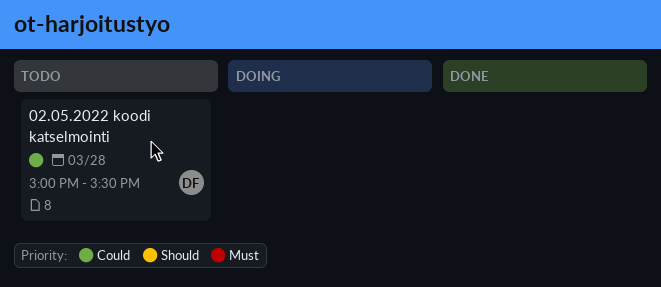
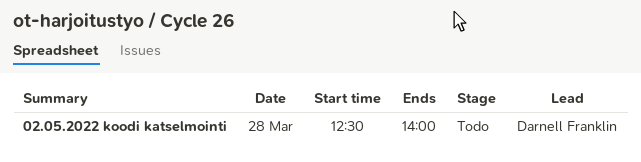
02.05.2022 koodi katselmointi, begins: 15:00 -> 12:30
02.05.2022 koodi katselmointi, ends: 15:30 -> 14:00

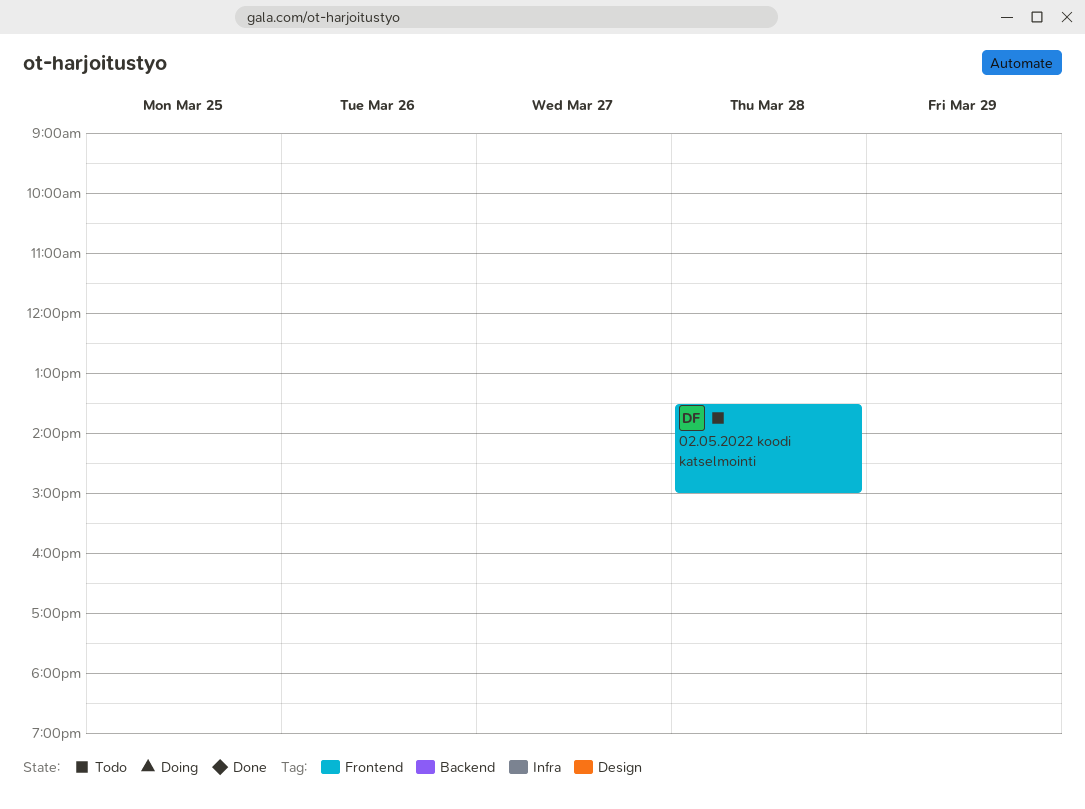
02.05.2022 koodi katselmointi, begins: 12:30 -> 13:30
02.05.2022 koodi katselmointi, ends: 14:00 -> 15:00

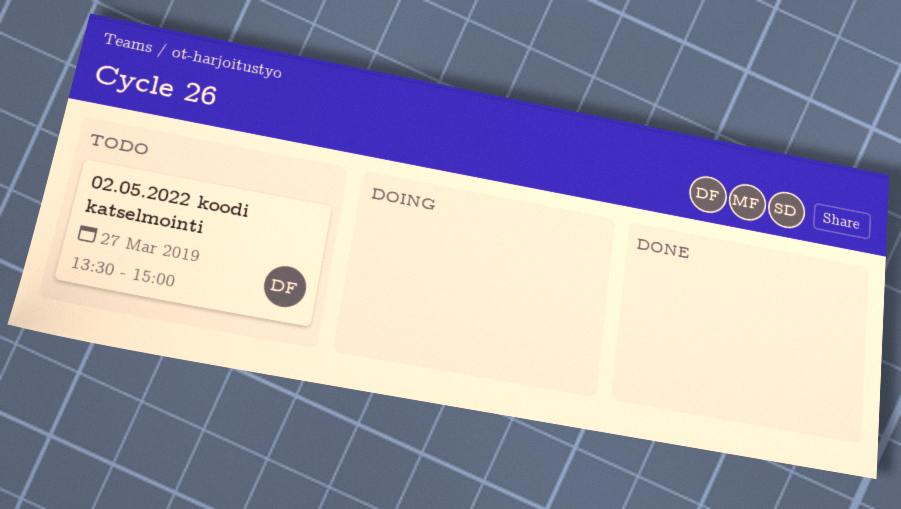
02.05.2022 koodi katselmointi, day: Mar 28 -> Mar 27

